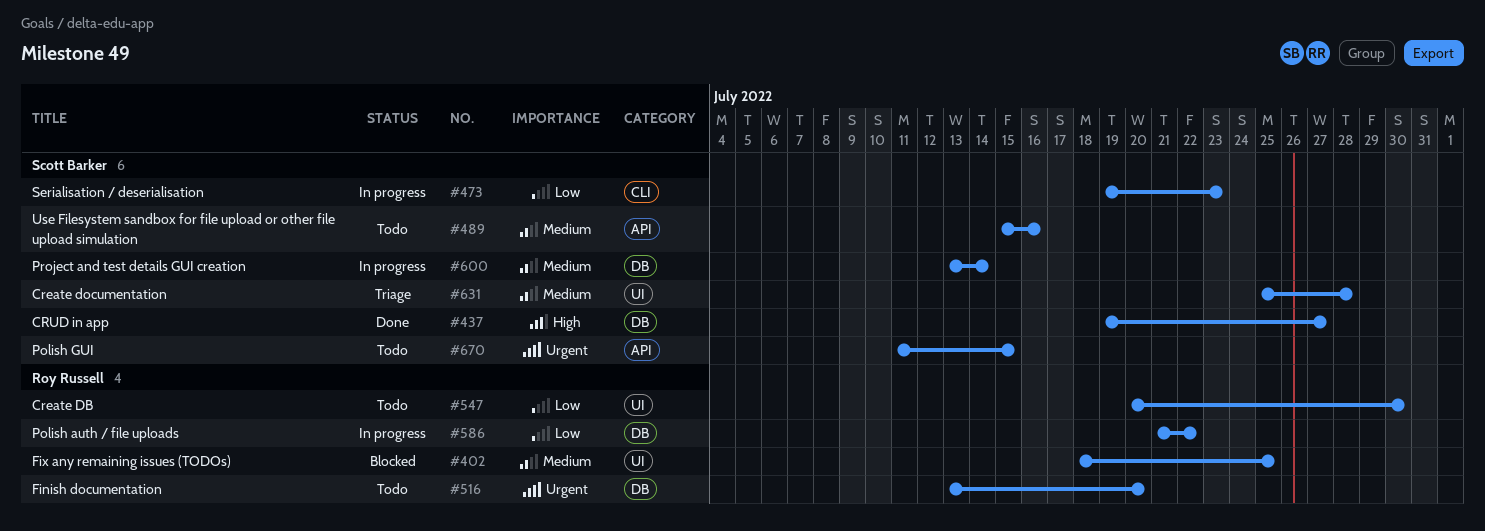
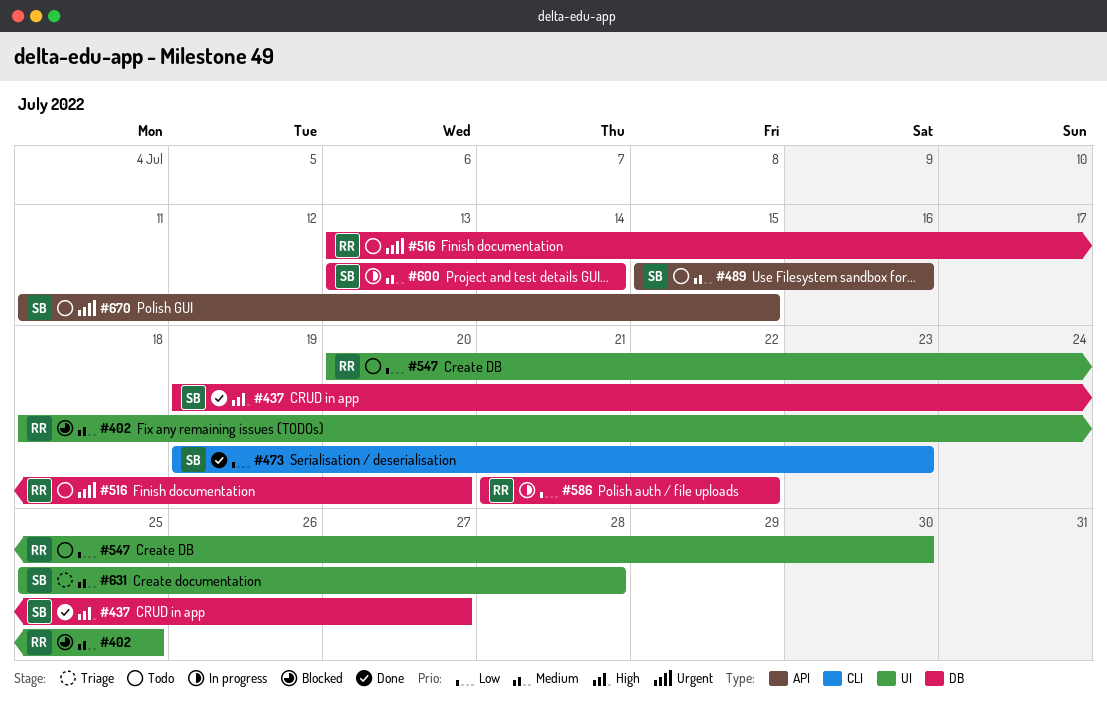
#473, status: In progress -> Done

